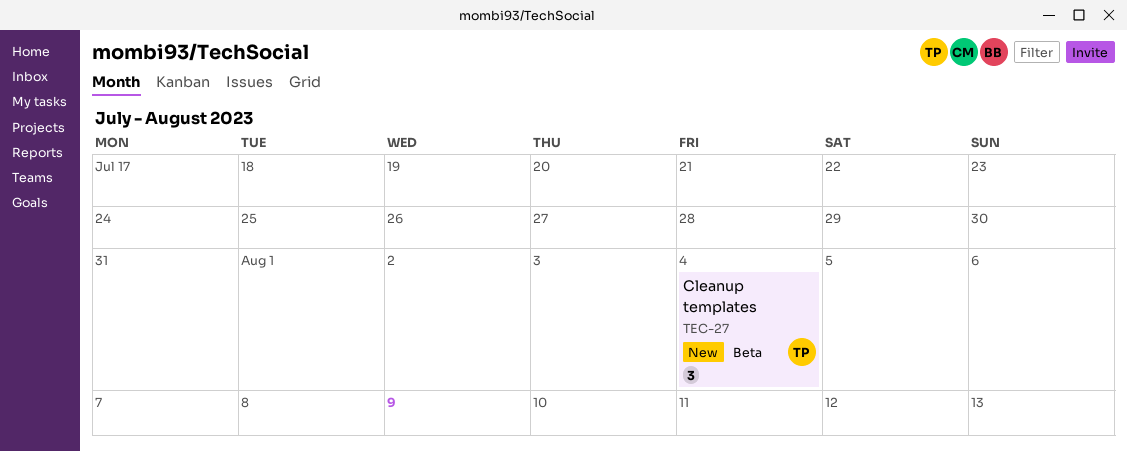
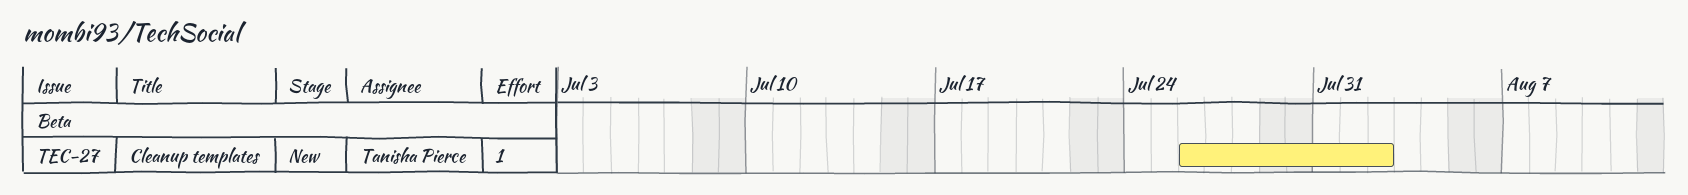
TEC-27, estimate: 3 -> 1
TEC-27, due: Aug 4 -> Aug 2

